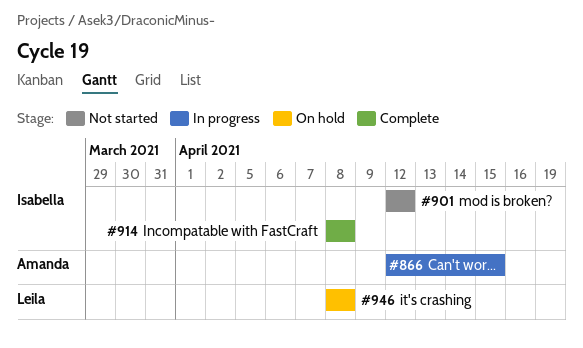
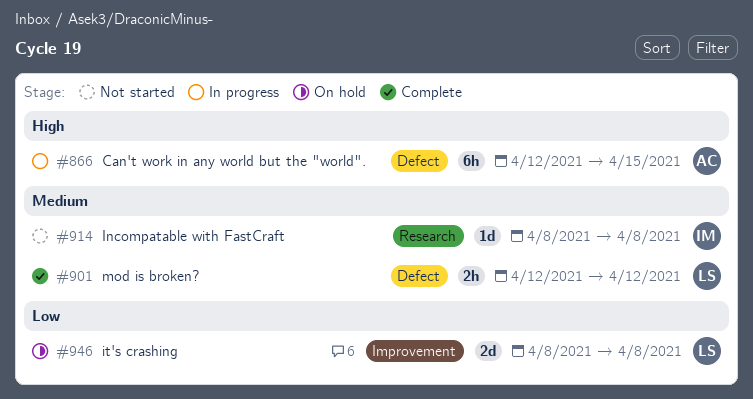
#901, status: Not started -> Complete
#901, owner: Isabella -> Leila
#914, status: Complete -> Not started

